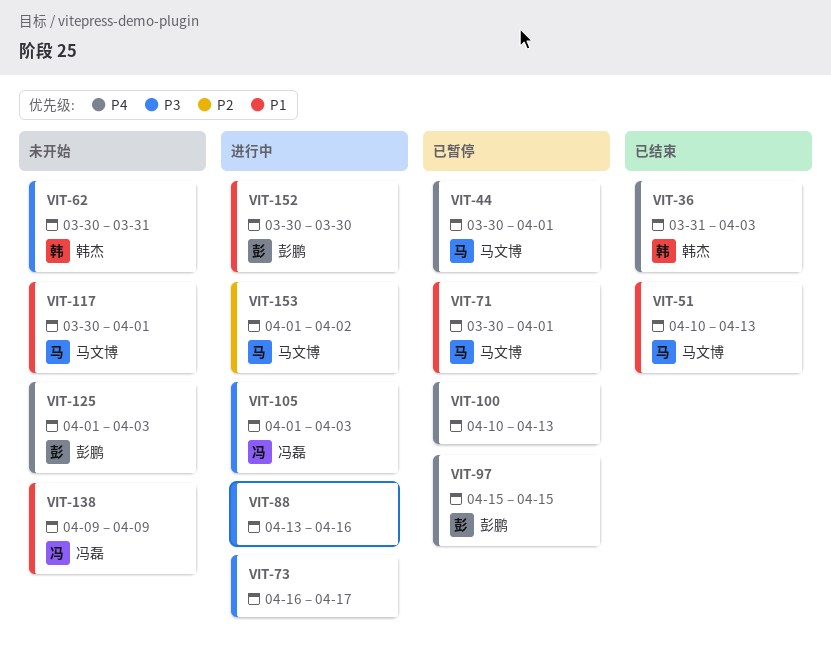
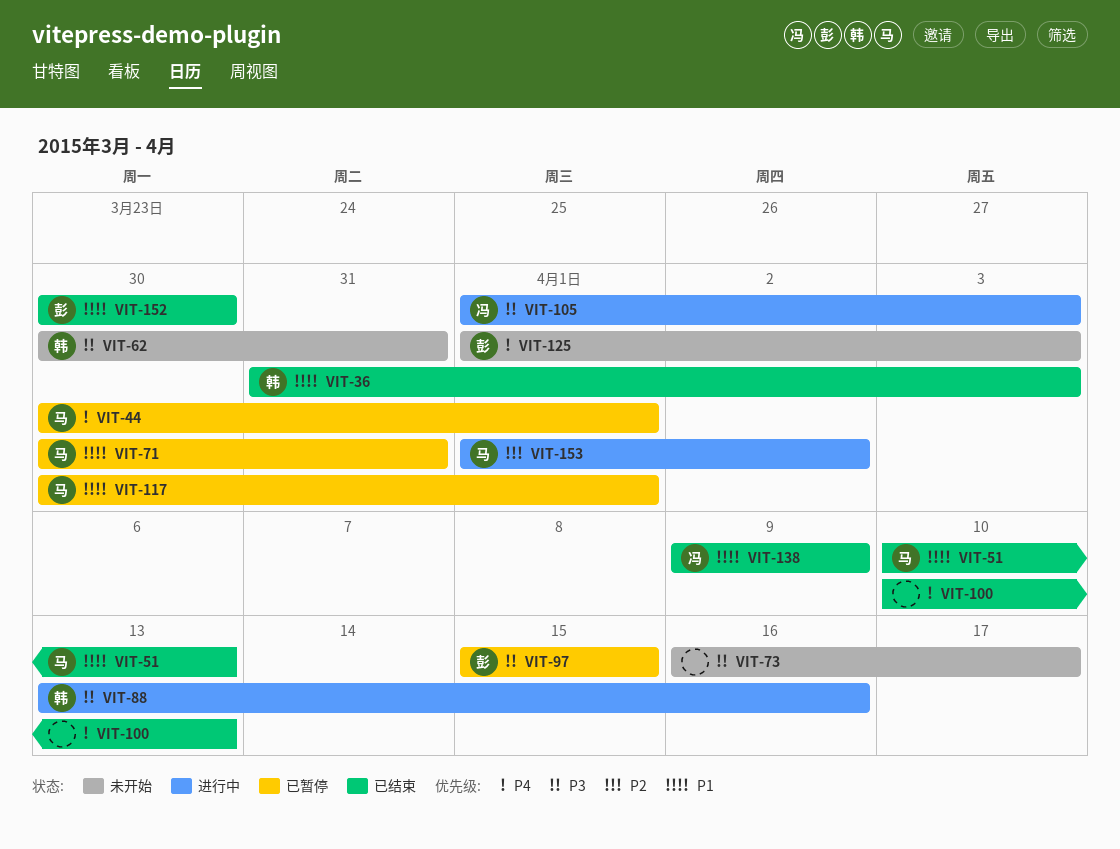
VIT-36, priority: P4 -> P1
VIT-71, due: Apr 1 -> Mar 31
VIT-73, status: 进行中 -> 未开始
VIT-88, owner: none -> 韩杰
VIT-97, priority: P4 -> P3
VIT-100, status: 已暂停 -> 已结束
VIT-117, status: 未开始 -> 已暂停
VIT-138, status: 未开始 -> 已结束
VIT-152, status: 进行中 -> 已结束

